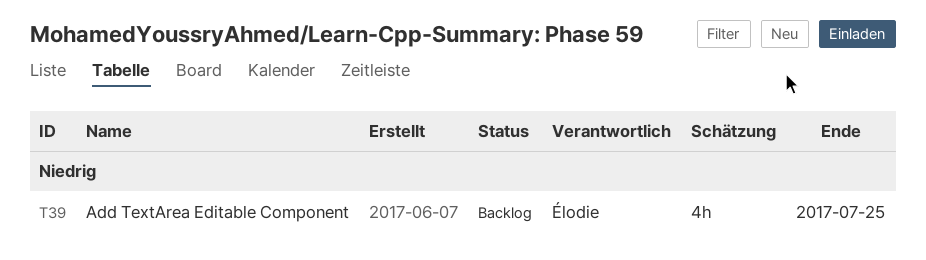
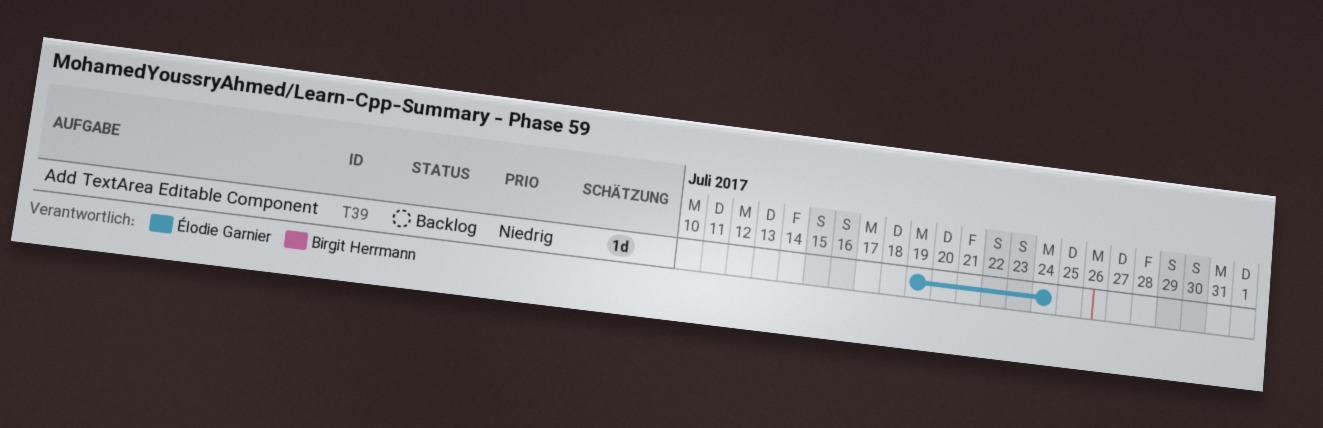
T39, estimate: 4h -> 1d
T39, due: Jul 25 -> Jul 24

